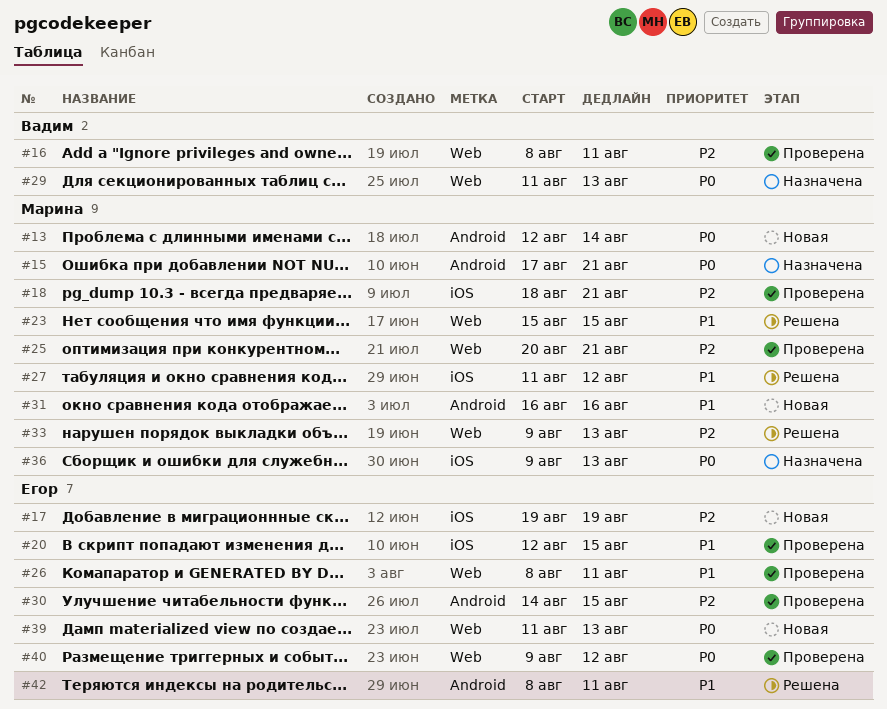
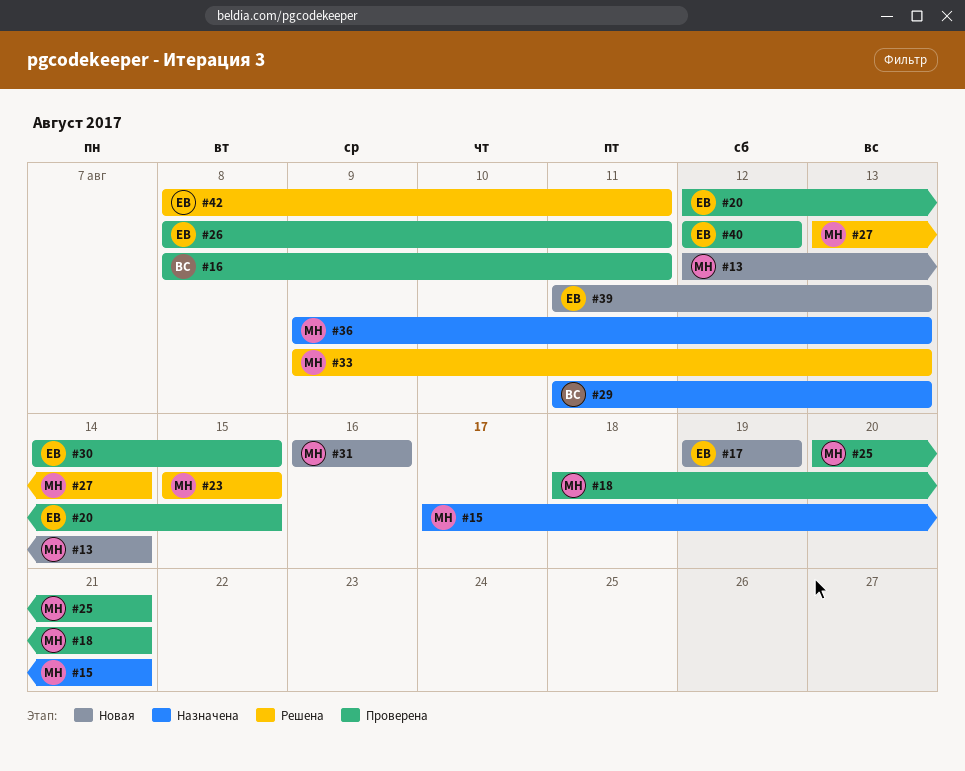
#27, start: Aug 11 -> Aug 13
#27, due: Aug 12 -> Aug 14
#40, start: Aug 9 -> Aug 12

